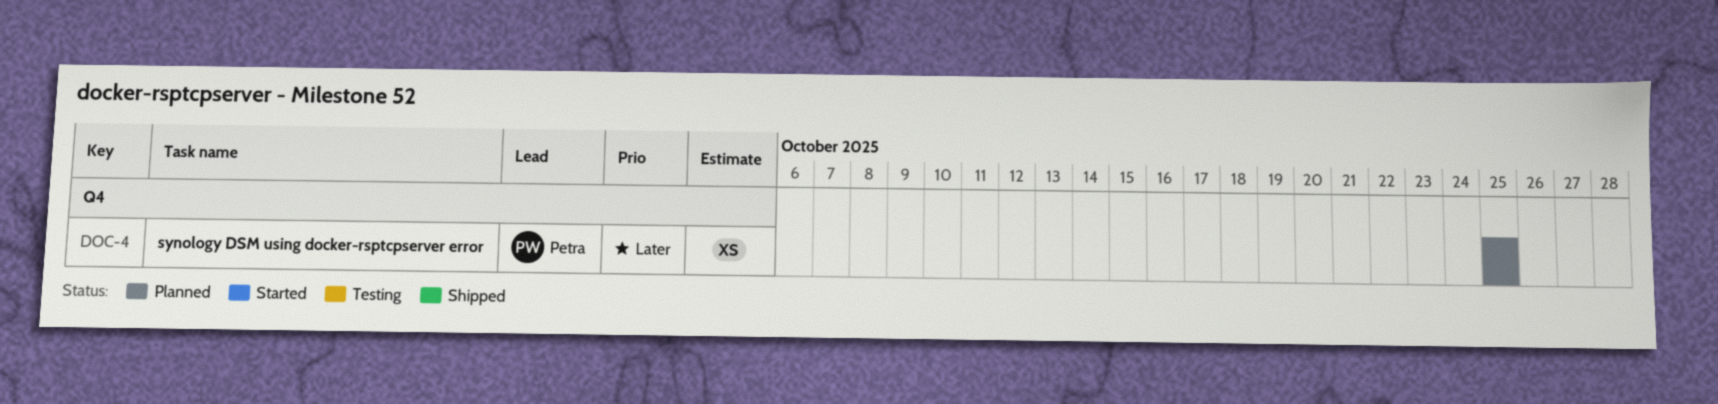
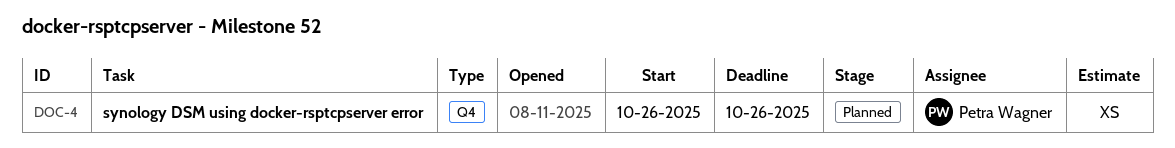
DOC-4, start: Oct 25 -> Oct 26
DOC-4, due: Oct 25 -> Oct 26

